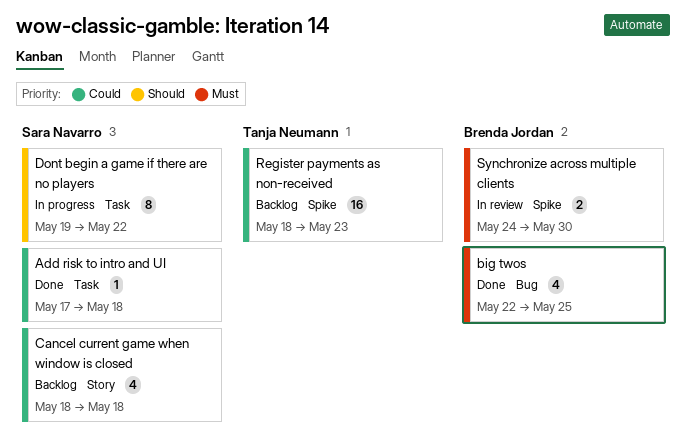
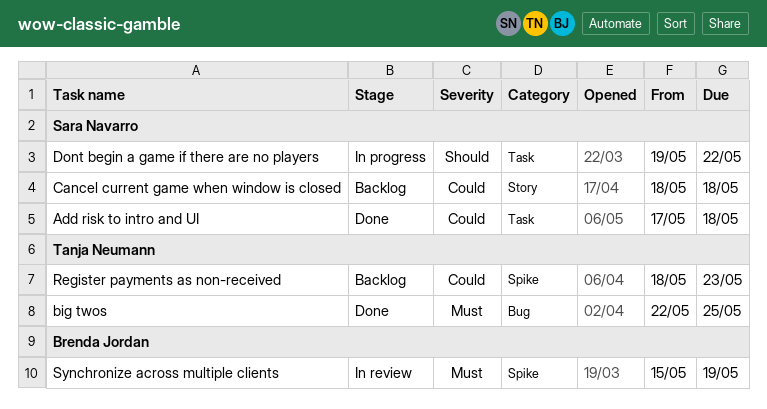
big twos, owner: Brenda Jordan -> Tanja Neumann
Synchronize across multiple clients, start: May 24 -> May 15
Synchronize across multiple clients, due: May 30 -> May 19

